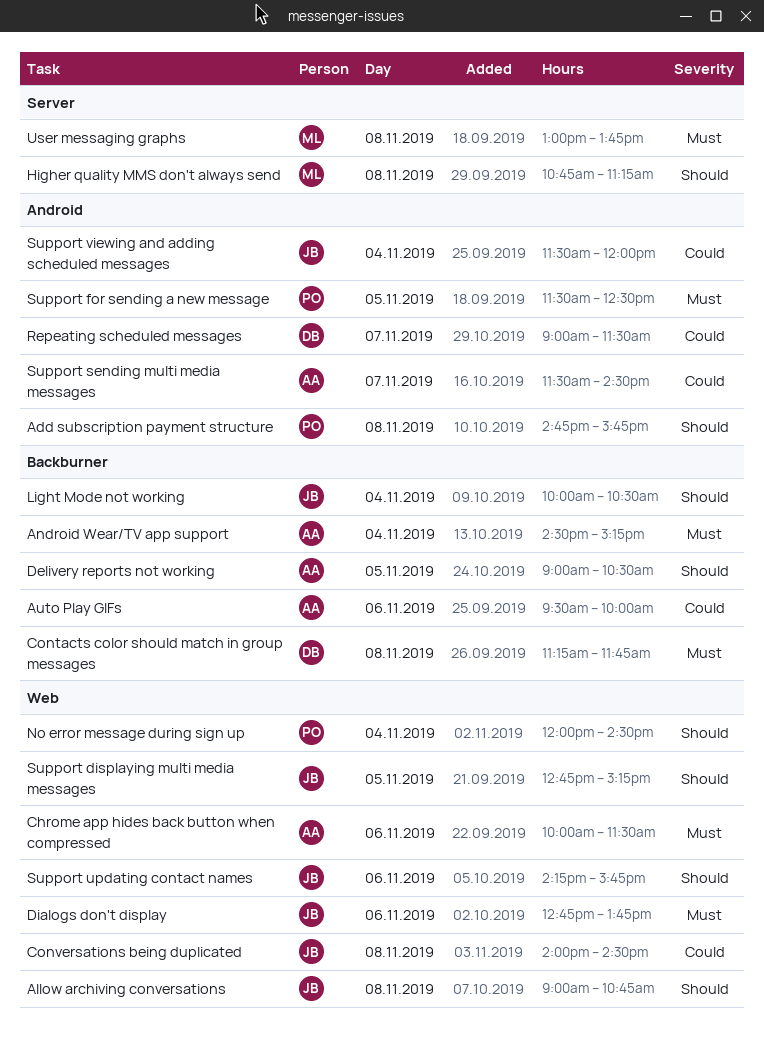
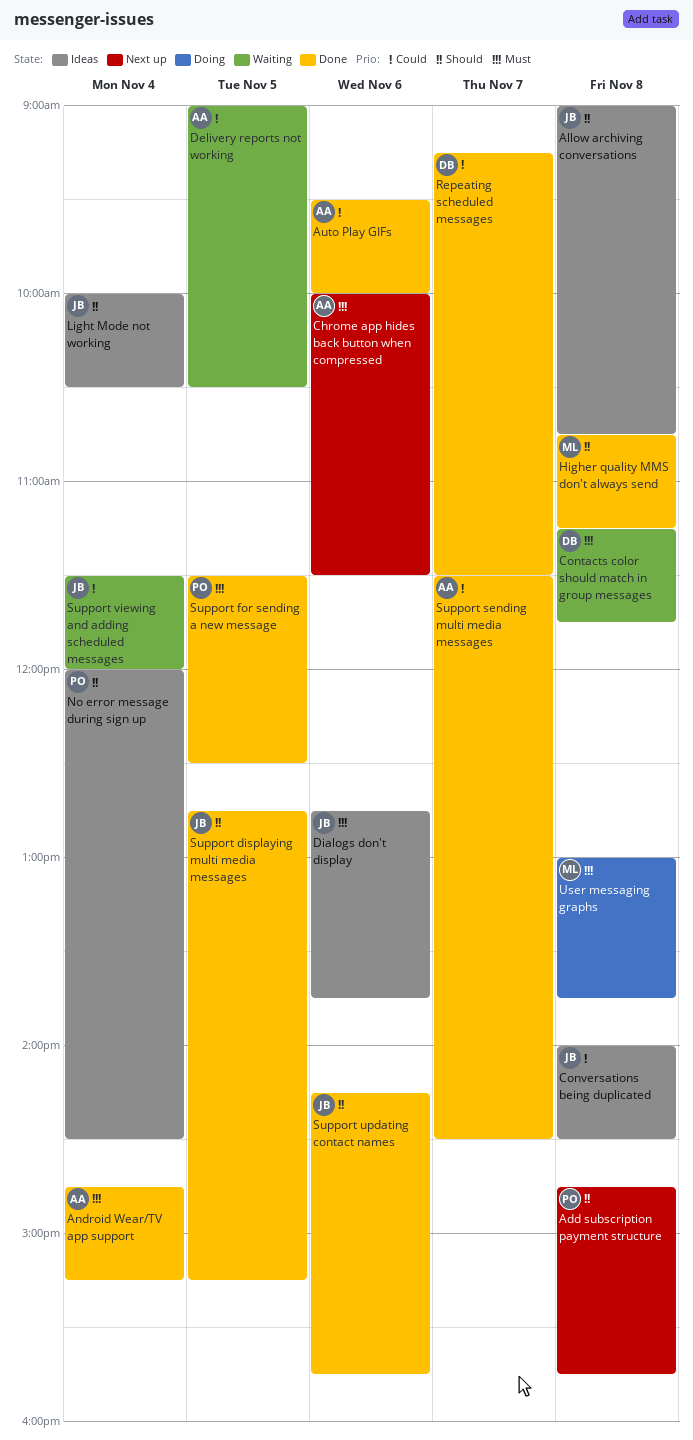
Android Wear/TV app support, begins: 14:30 -> 14:45
Delivery reports not working, priority: Should -> Could
Repeating scheduled messages, begins: 09:00 -> 09:15

